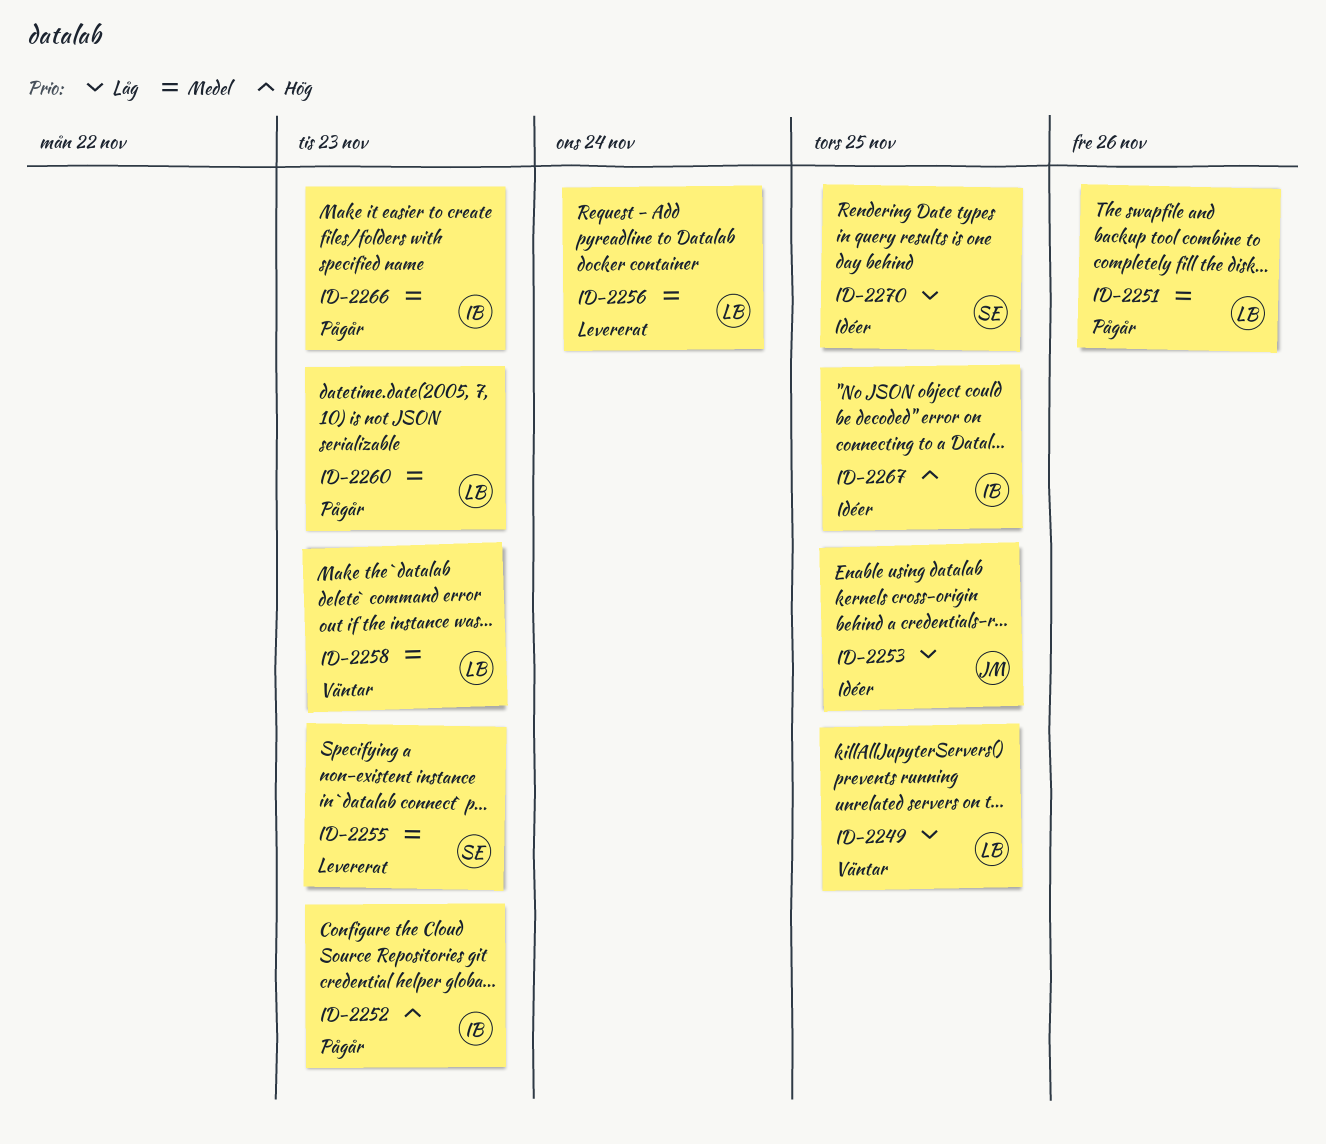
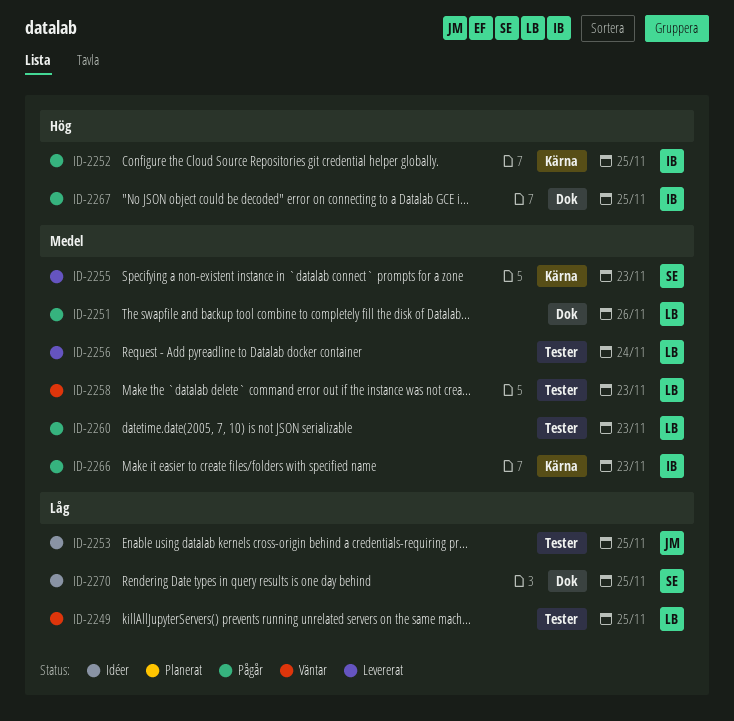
ID-2252, due: Nov 23 -> Nov 25
ID-2267, status: Idéer -> Pågår

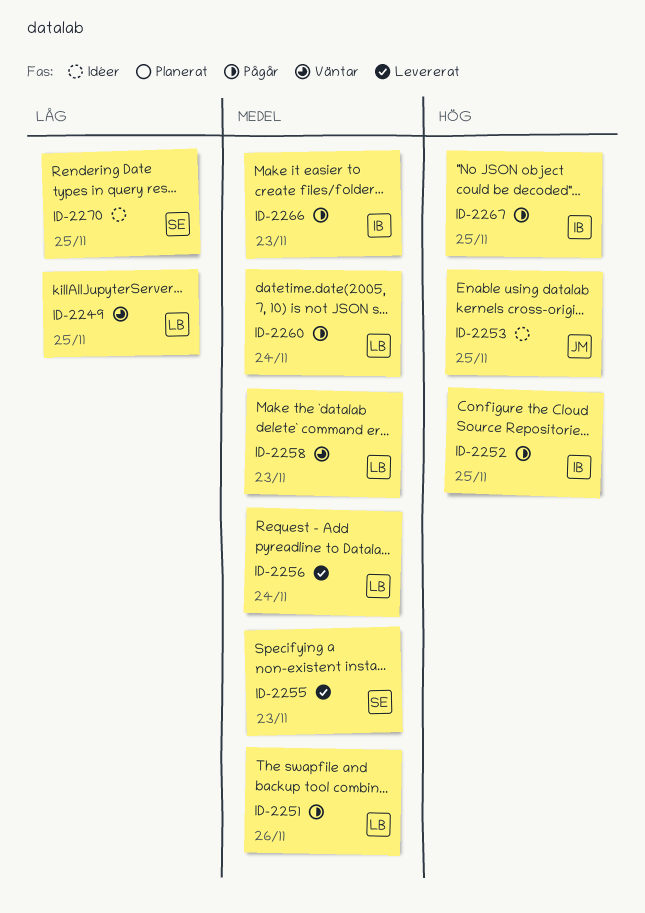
ID-2253, priority: Låg -> Hög
ID-2260, due: Nov 23 -> Nov 24

